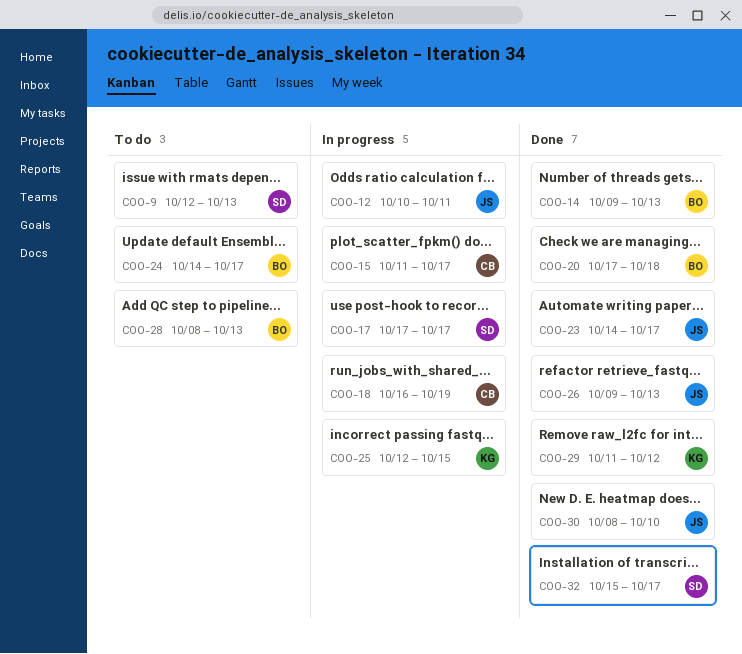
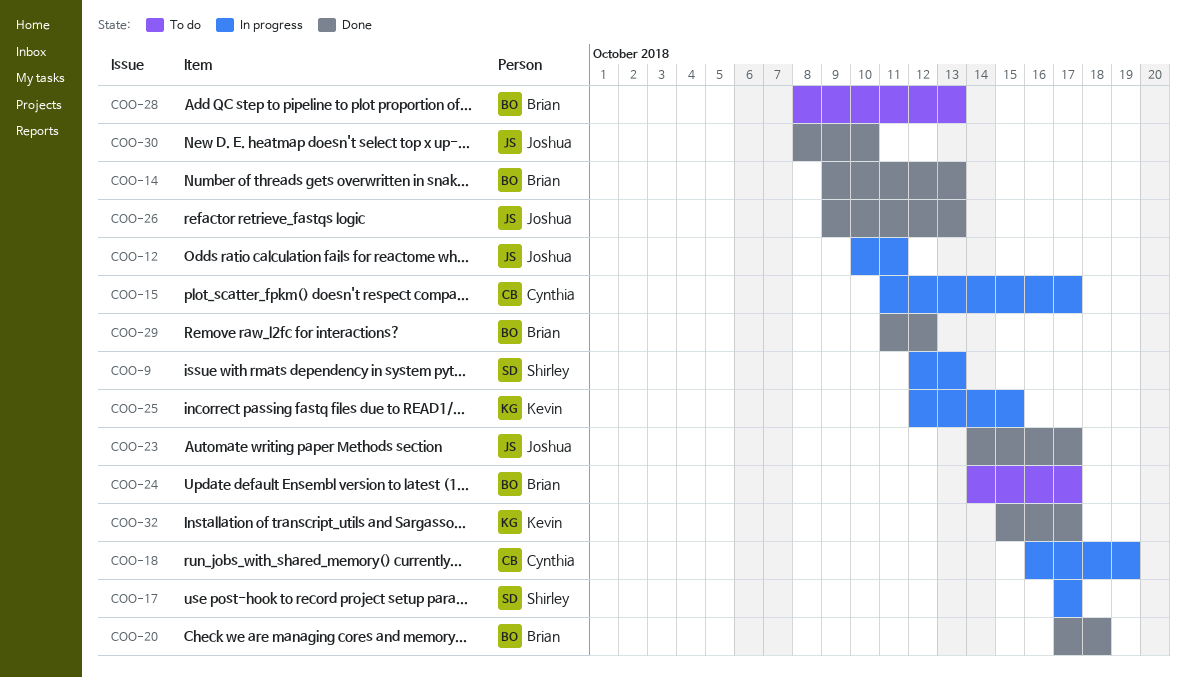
COO-9, status: To do -> In progress
COO-29, owner: Kevin -> Brian
COO-32, owner: Shirley -> Kevin

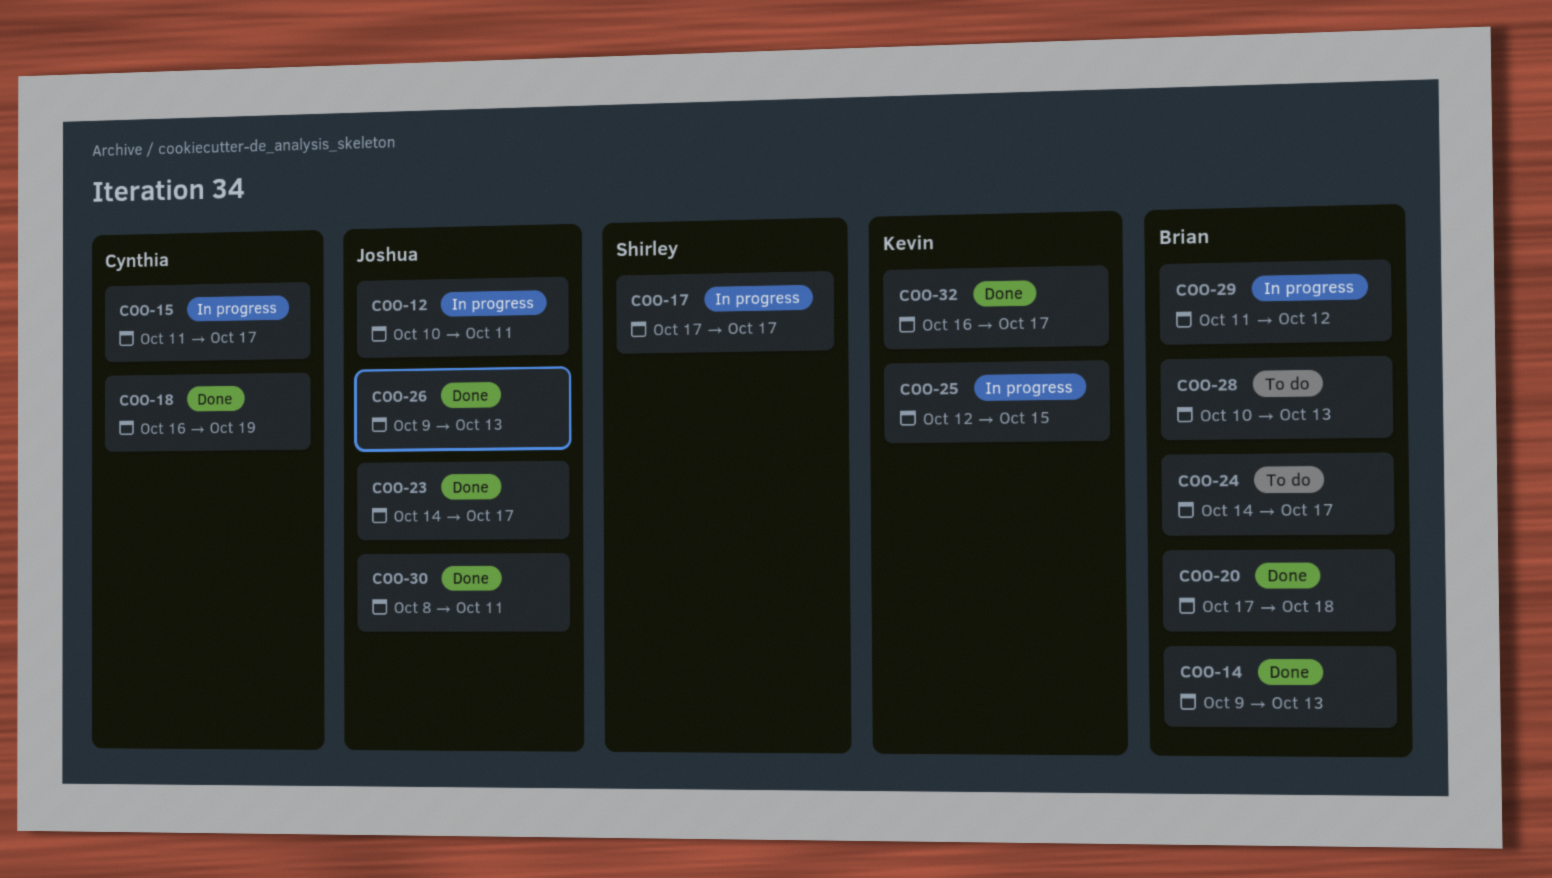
COO-9: present -> none
COO-18, status: In progress -> Done
COO-28, start: Oct 8 -> Oct 10
COO-29, status: Done -> In progress
COO-30, due: Oct 10 -> Oct 11
COO-32, start: Oct 15 -> Oct 16

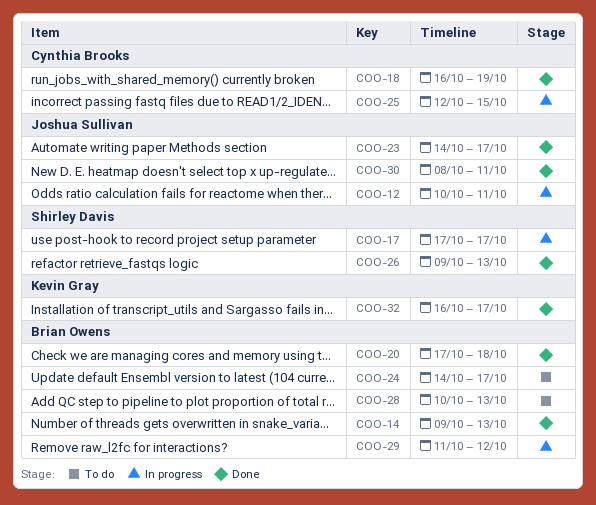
COO-15: present -> none
COO-25, owner: Kevin Gray -> Cynthia Brooks
COO-26, owner: Joshua Sullivan -> Shirley Davis

